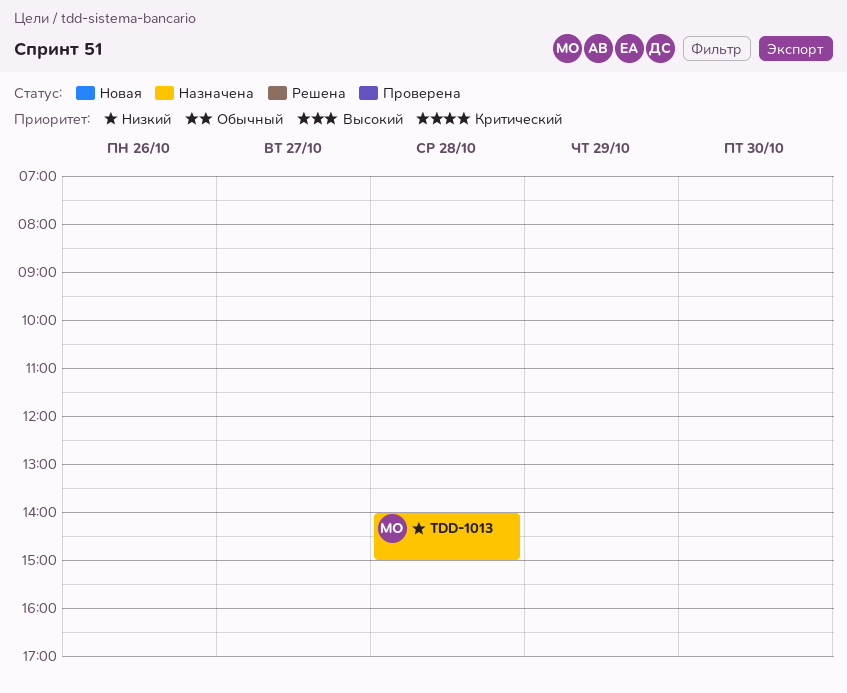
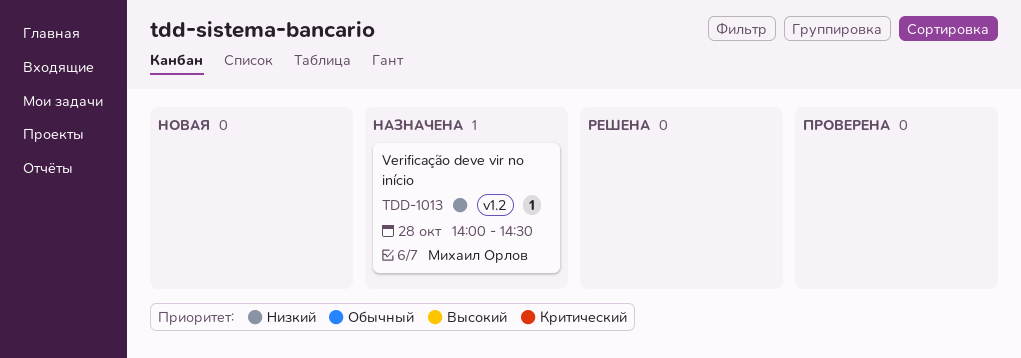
TDD-1013, ends: 15:00 -> 14:30

